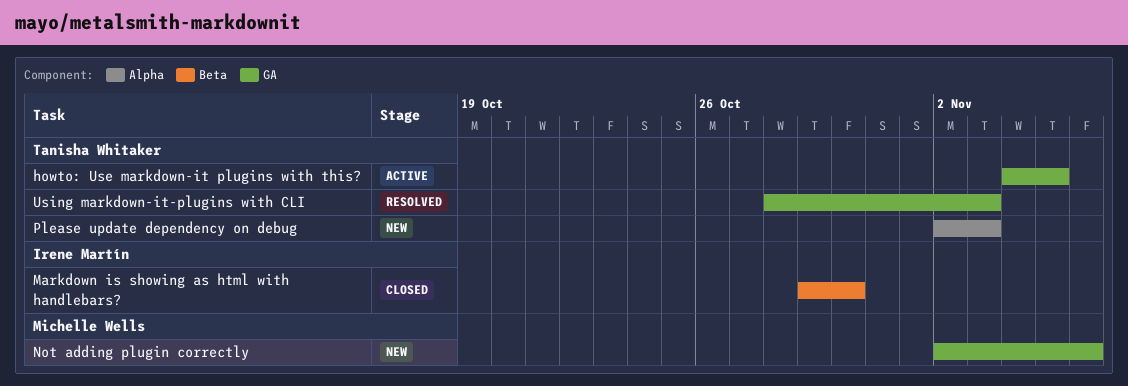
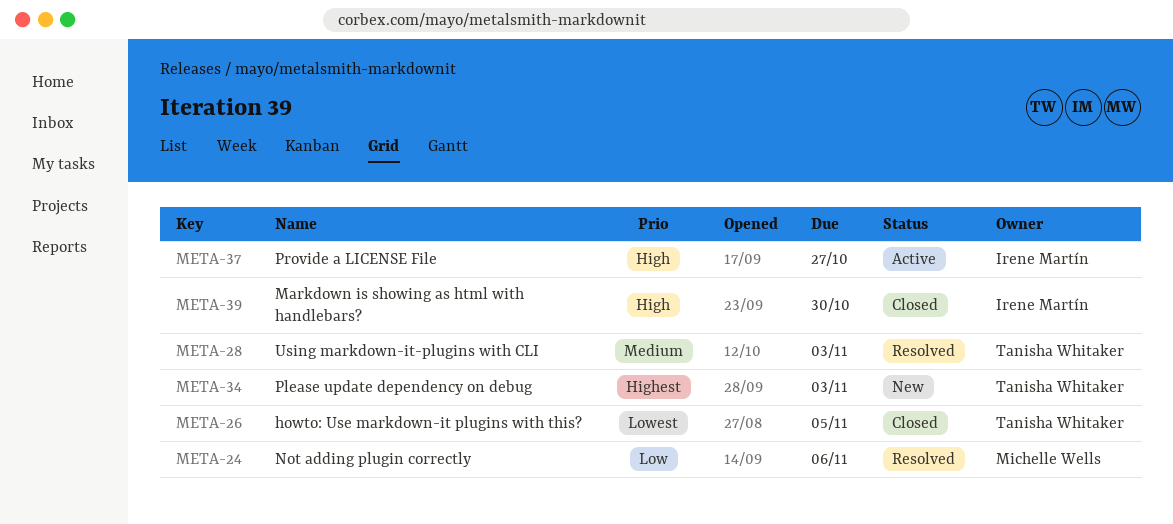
howto: Use markdown-it plugins with this?, status: Active -> Closed
Not adding plugin correctly, status: New -> Resolved
Provide a LICENSE File: none -> present

